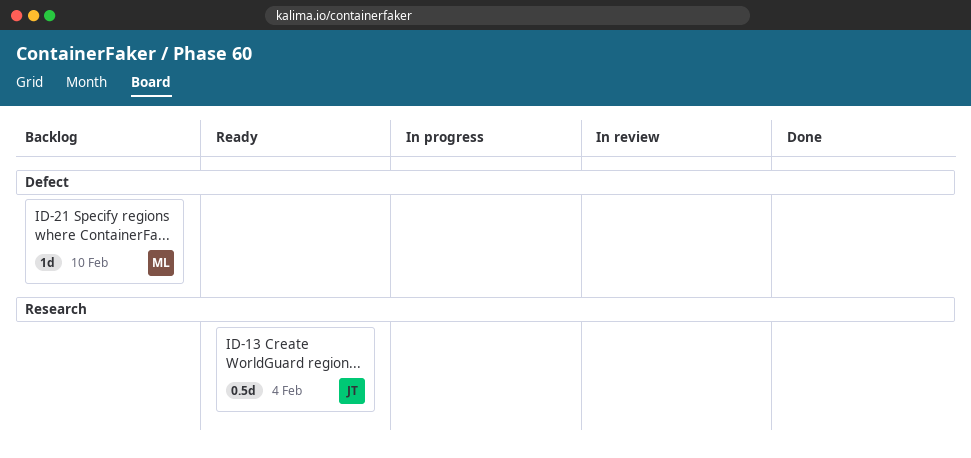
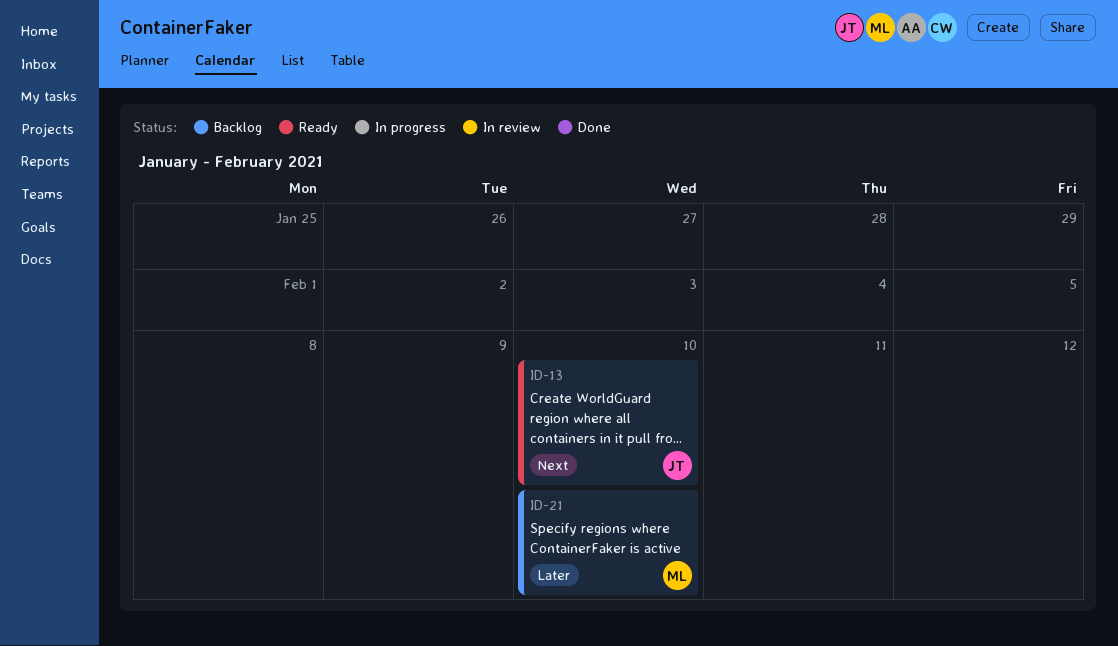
ID-13, due: Feb 4 -> Feb 10

